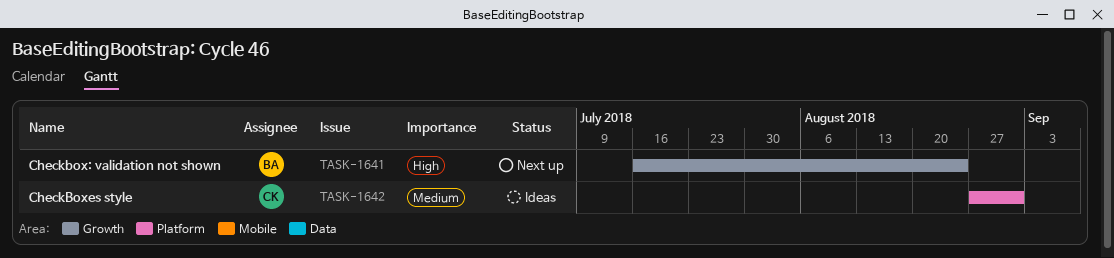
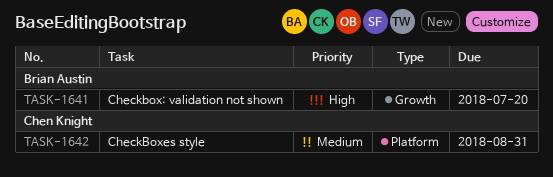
TASK-1641, due: Aug 24 -> Jul 20

